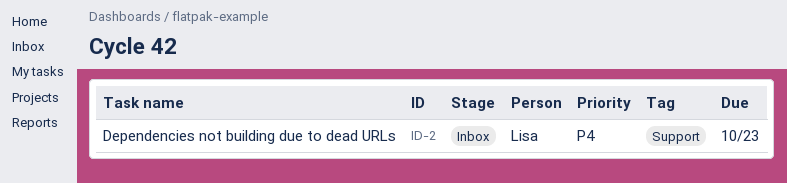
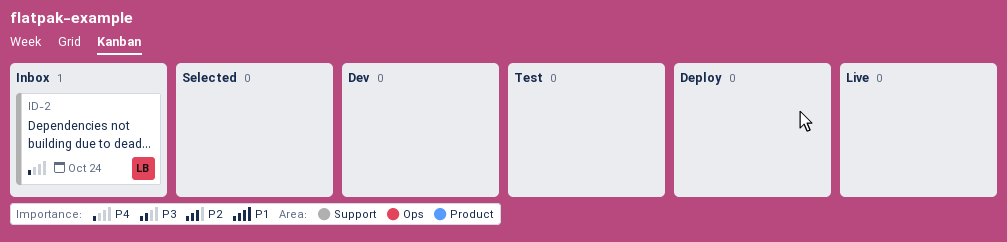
ID-2, due: Oct 23 -> Oct 24

